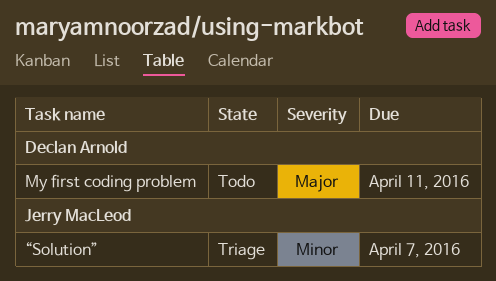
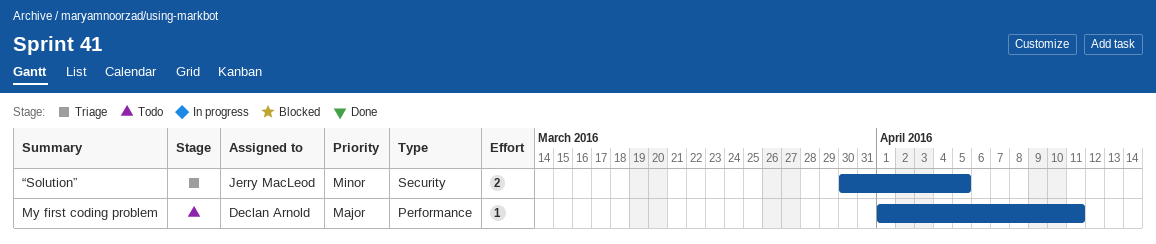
“Solution”, due: Apr 7 -> Apr 5

